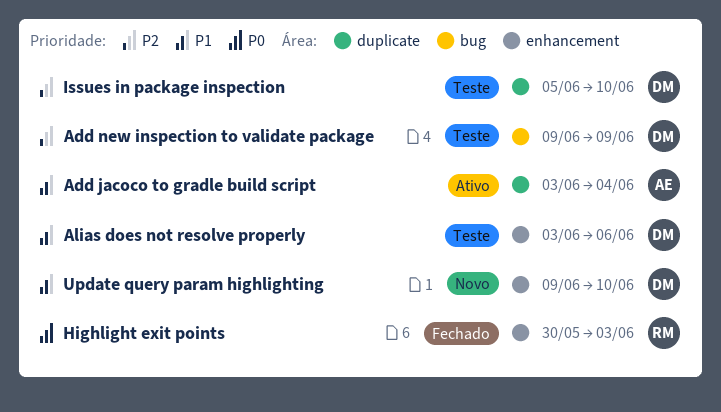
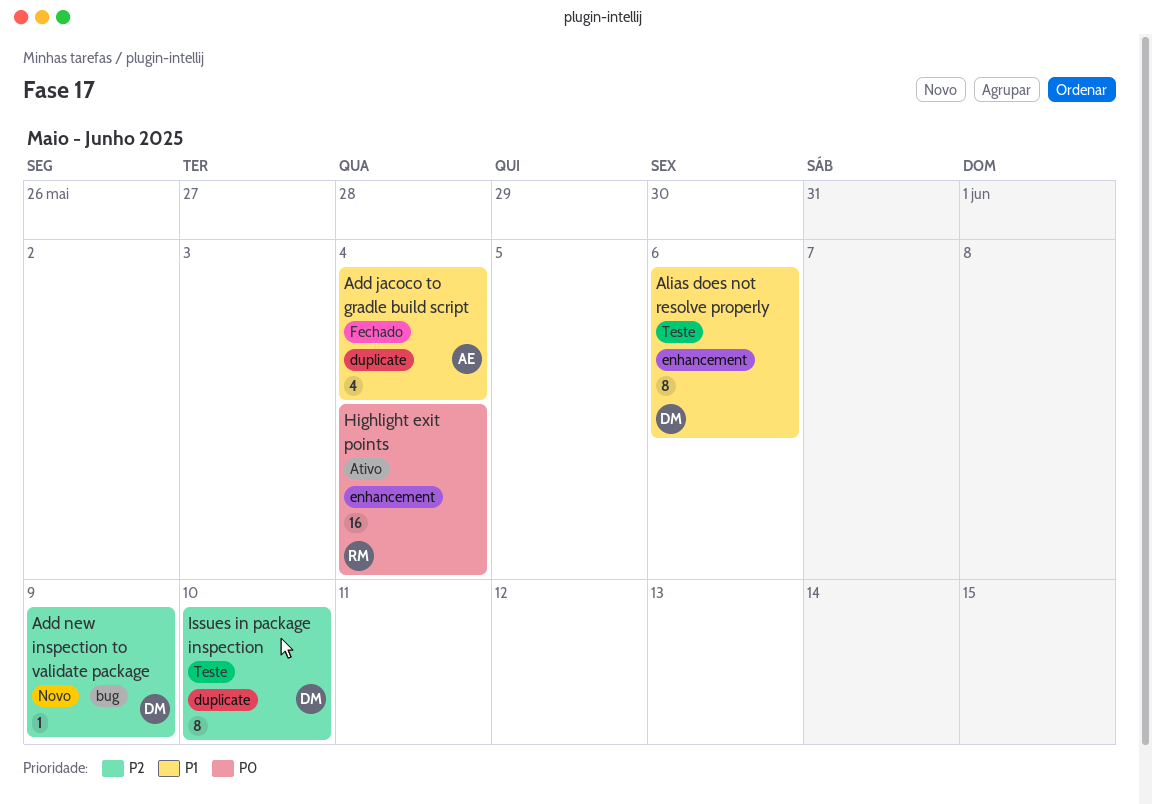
Add jacoco to gradle build script, status: Ativo -> Fechado
Add new inspection to validate package, status: Teste -> Novo
Highlight exit points, status: Fechado -> Ativo
Highlight exit points, due: Jun 3 -> Jun 4
Update query param highlighting: present -> none

